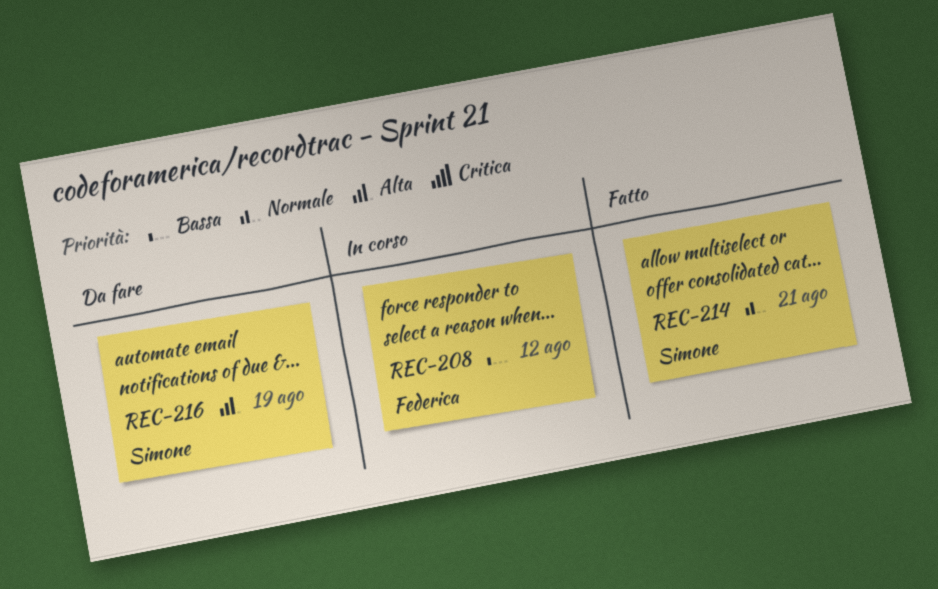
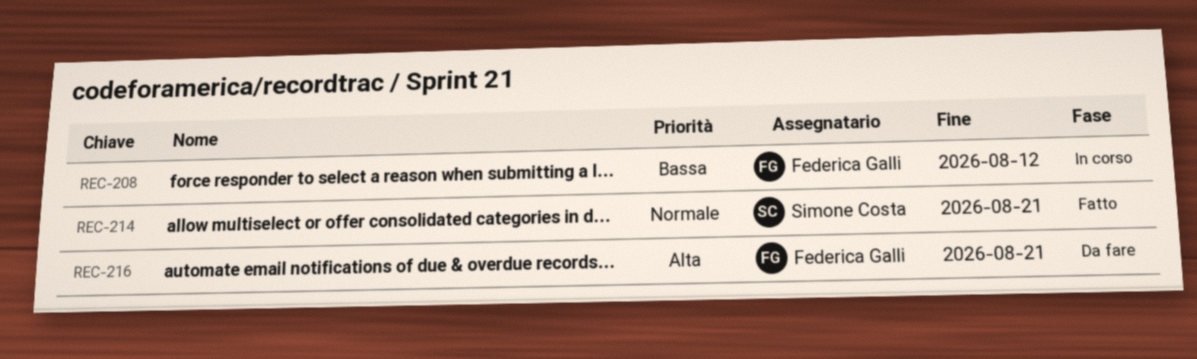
REC-216, owner: Simone Costa -> Federica Galli
REC-216, due: Aug 19 -> Aug 21

